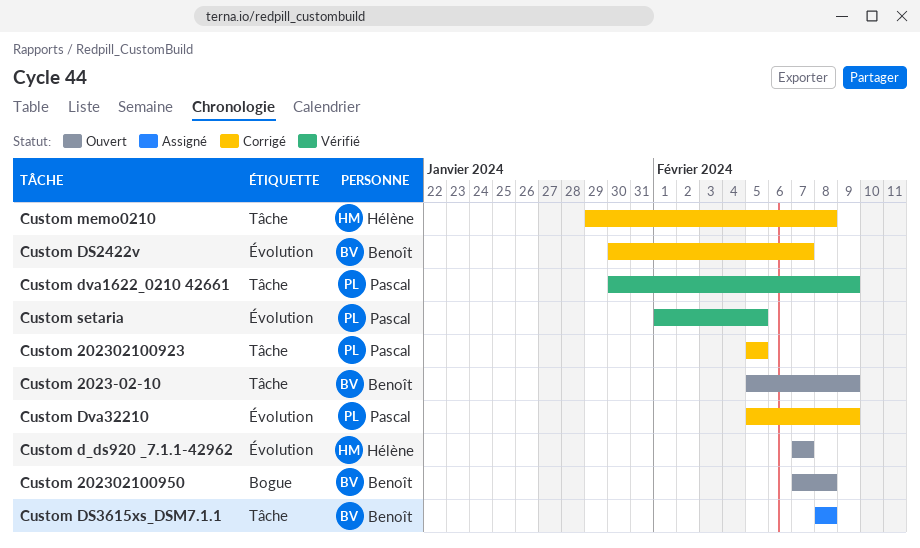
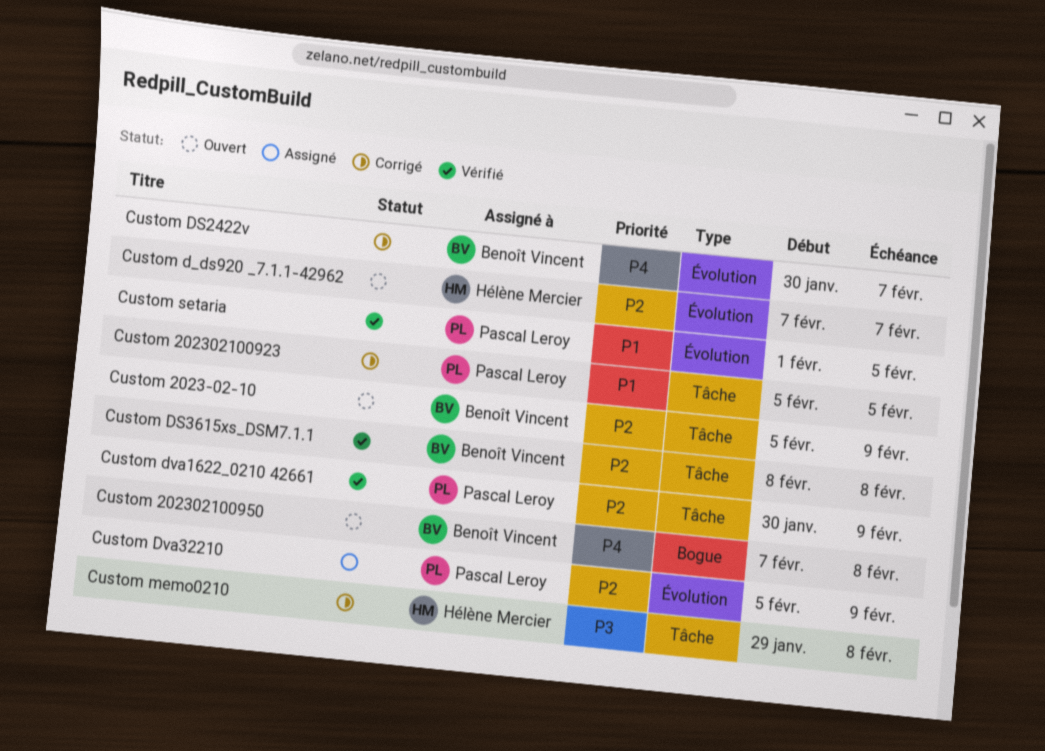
Custom DS3615xs_DSM7.1.1, status: Assigné -> Vérifié
Custom Dva32210, status: Corrigé -> Assigné

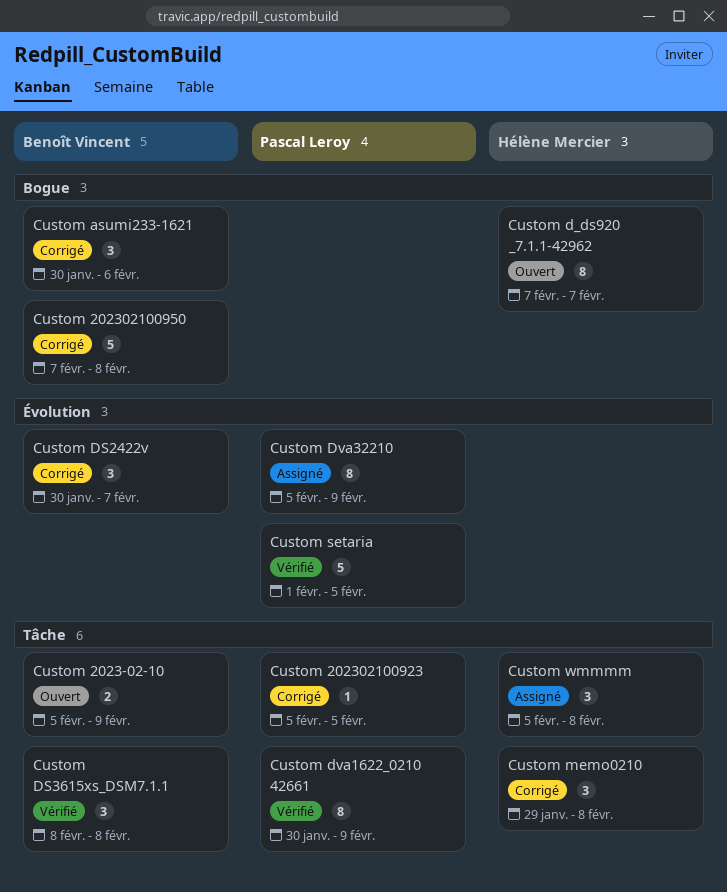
Custom 202302100950, status: Ouvert -> Corrigé
Custom asumi233-1621: none -> present
Custom d_ds920 _7.1.1-42962, label: Évolution -> Bogue
Custom wmmmm: none -> present

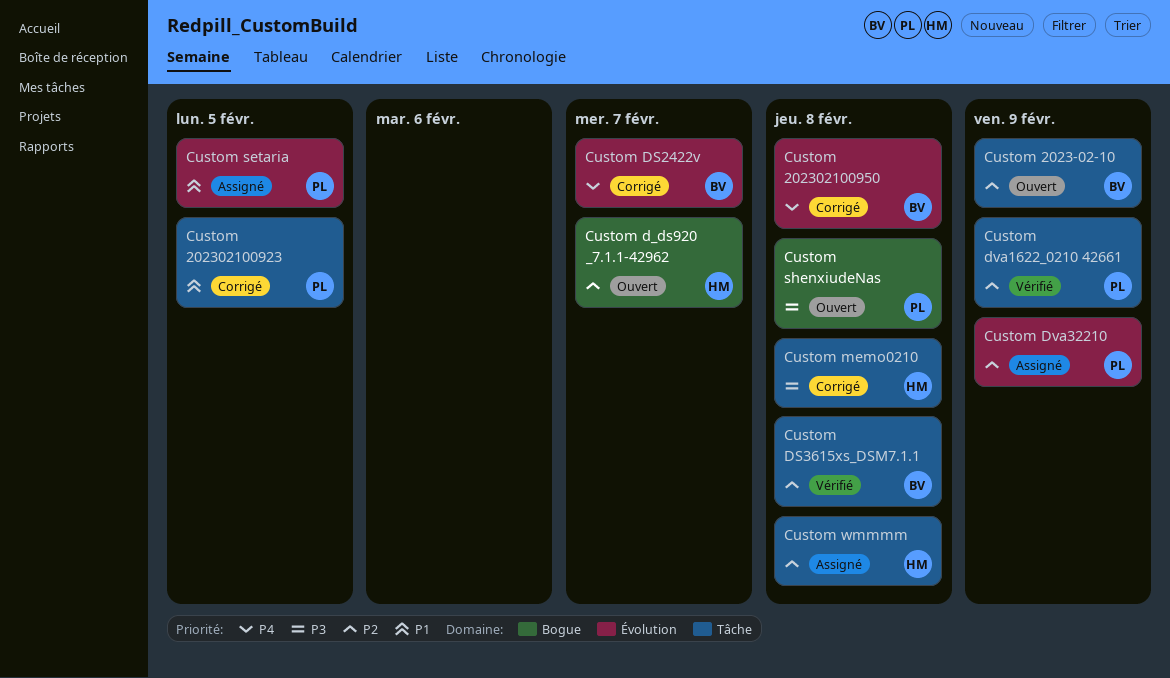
Custom 202302100950, label: Bogue -> Évolution
Custom asumi233-1621: present -> none
Custom setaria, status: Vérifié -> Assigné
Custom shenxiudeNas: none -> present

